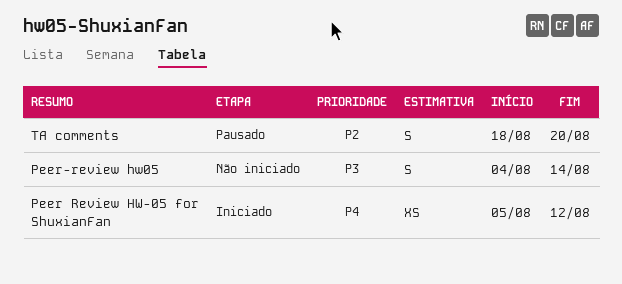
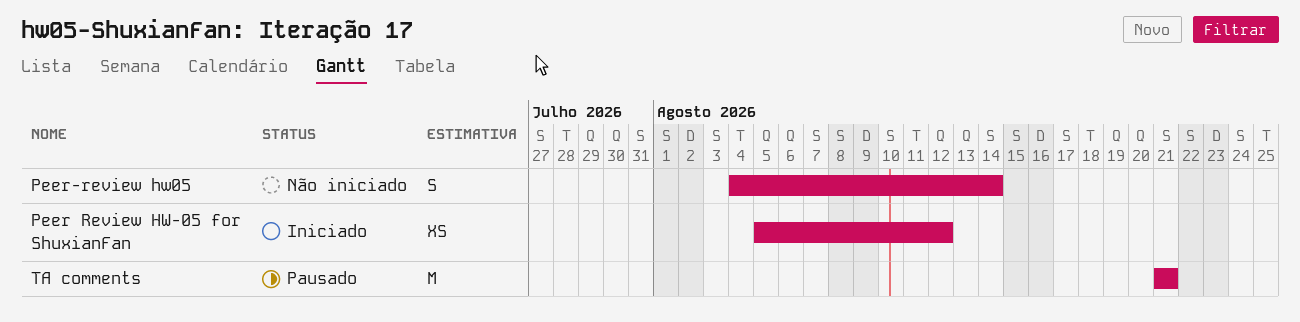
TA comments, estimate: S -> M
TA comments, start: Aug 18 -> Aug 21
TA comments, due: Aug 20 -> Aug 21

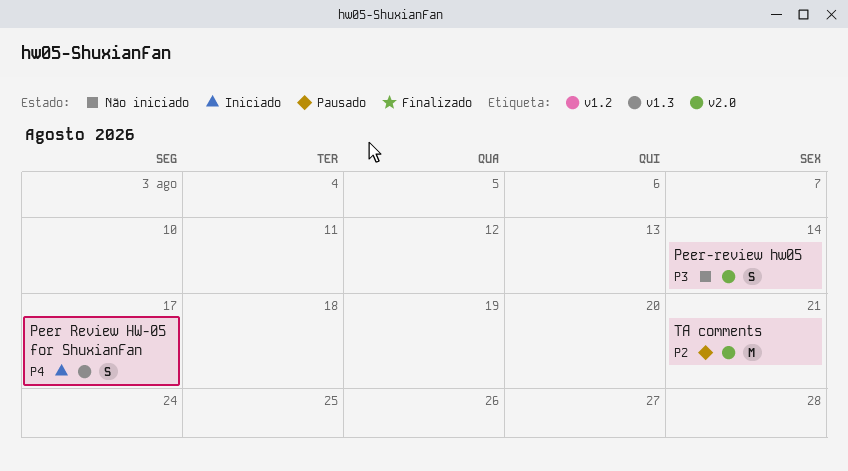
Peer Review HW-05 for ShuxianFan, estimate: XS -> S
Peer Review HW-05 for ShuxianFan, due: Aug 12 -> Aug 17

